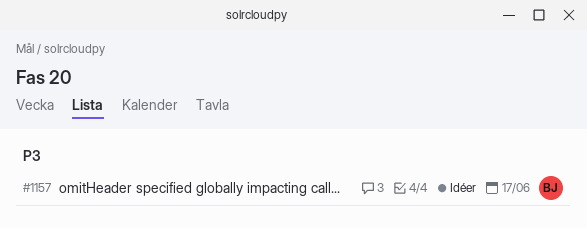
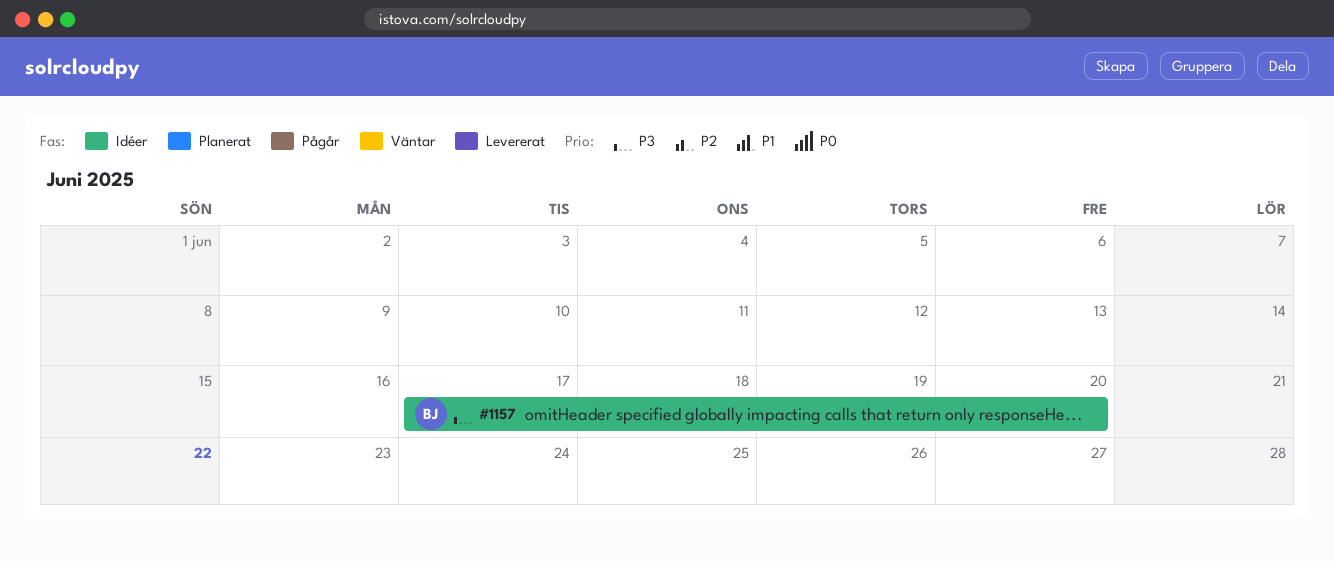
#1157, due: Jun 17 -> Jun 20

